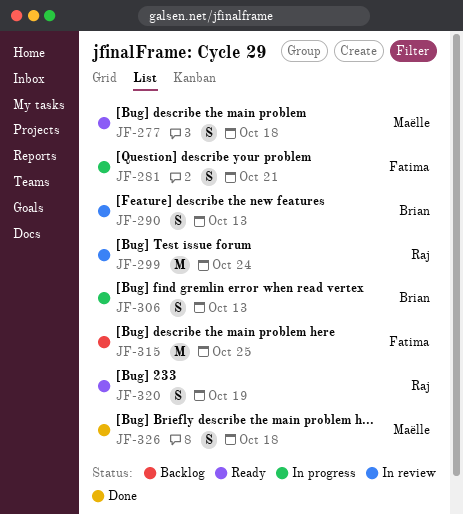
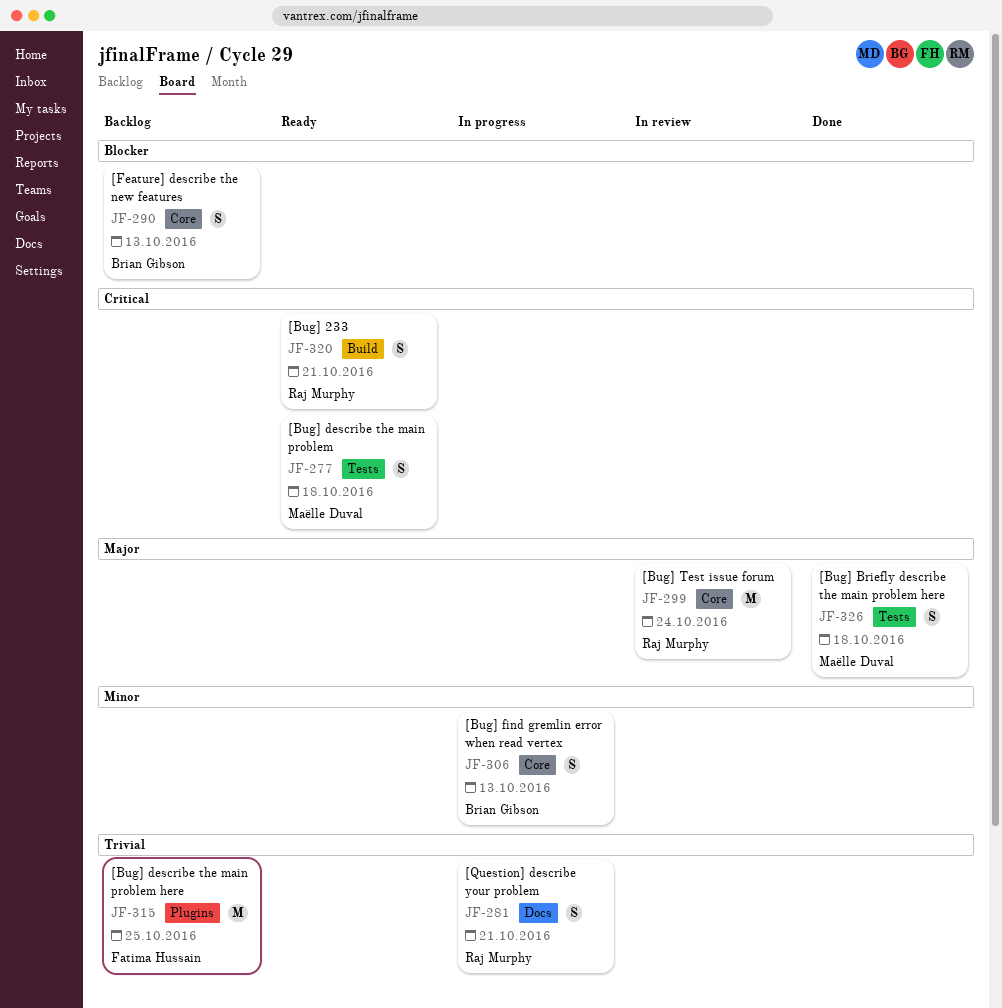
JF-281, owner: Fatima Hussain -> Raj Murphy
JF-290, status: In review -> Backlog
JF-320, due: Oct 19 -> Oct 21

